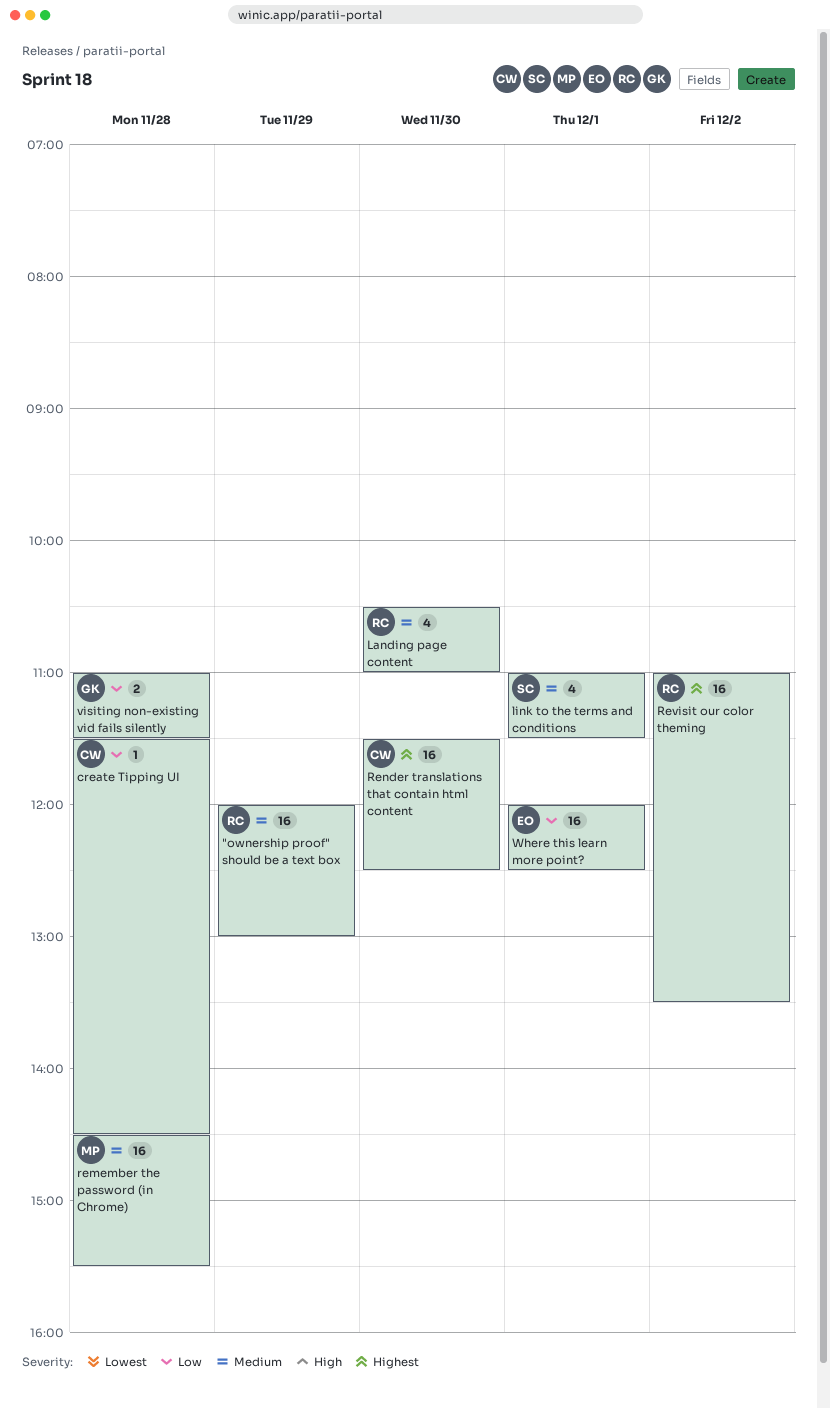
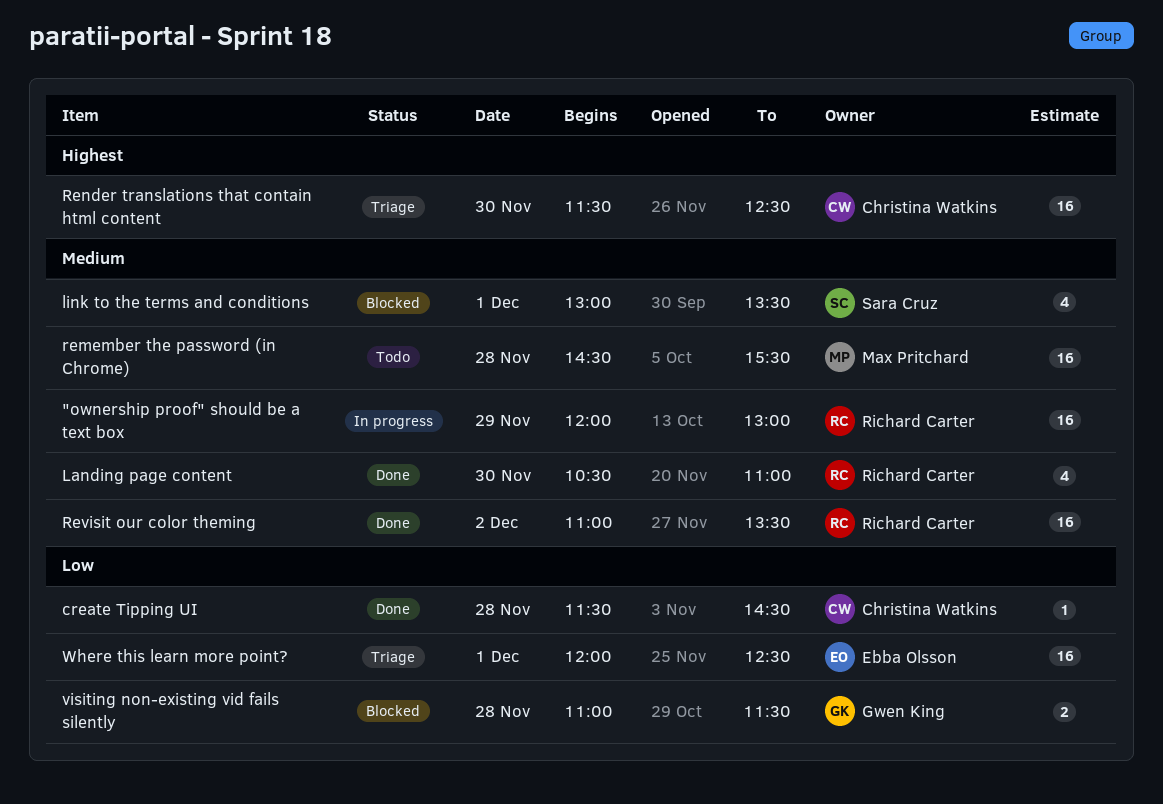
link to the terms and conditions, begins: 11:00 -> 13:00
link to the terms and conditions, ends: 11:30 -> 13:30
Revisit our color theming, priority: Highest -> Medium

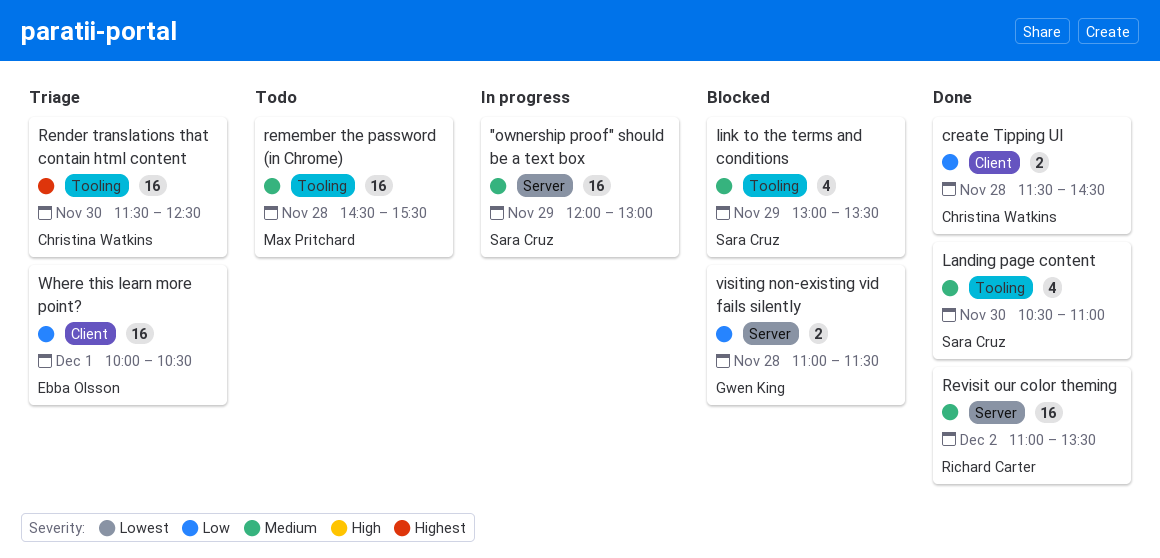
"ownership proof" should be a text box, owner: Richard Carter -> Sara Cruz
create Tipping UI, estimate: 1 -> 2
Landing page content, owner: Richard Carter -> Sara Cruz
link to the terms and conditions, day: Dec 1 -> Nov 29
Where this learn more point?, begins: 12:00 -> 10:00
Where this learn more point?, ends: 12:30 -> 10:30

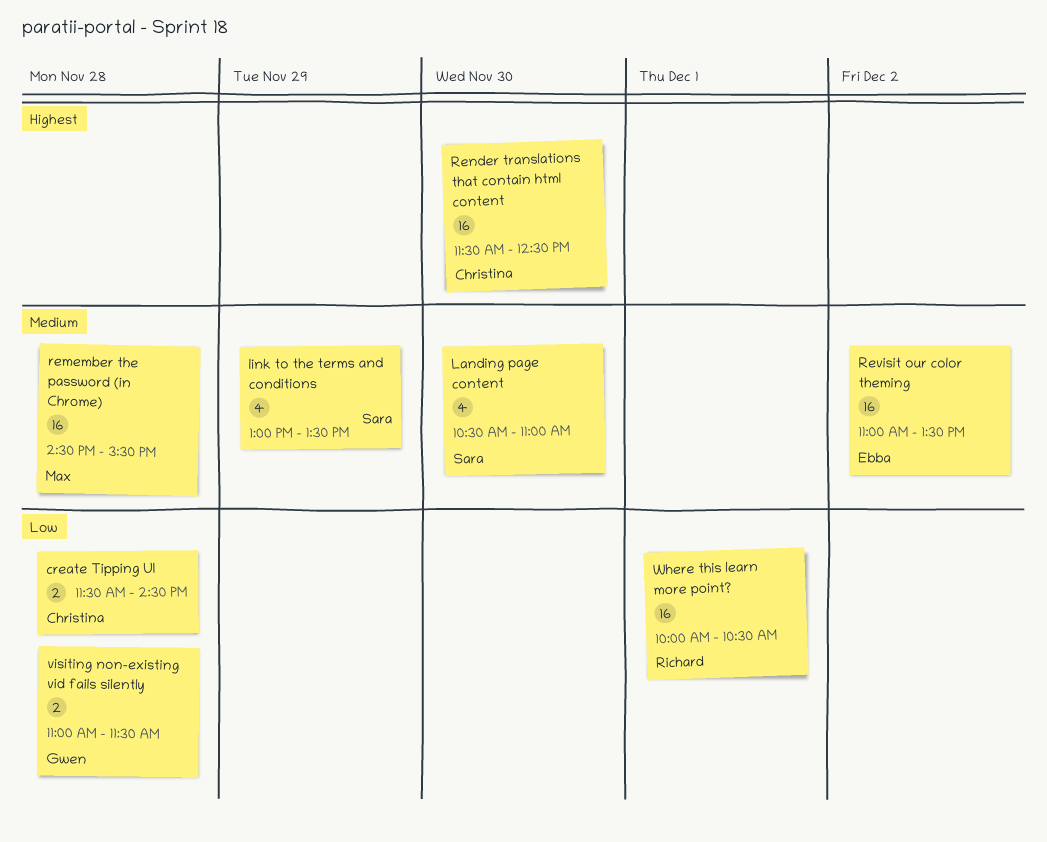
"ownership proof" should be a text box: present -> none
Revisit our color theming, owner: Richard Carter -> Ebba Olsson
Where this learn more point?, owner: Ebba Olsson -> Richard Carter

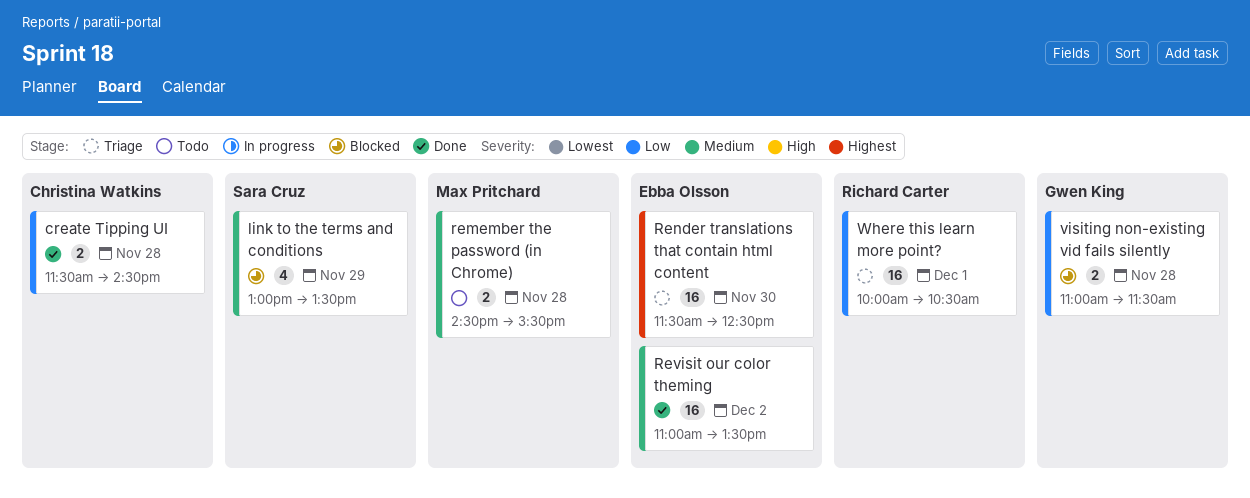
Landing page content: present -> none
remember the password (in Chrome), estimate: 16 -> 2
Render translations that contain html content, owner: Christina Watkins -> Ebba Olsson

